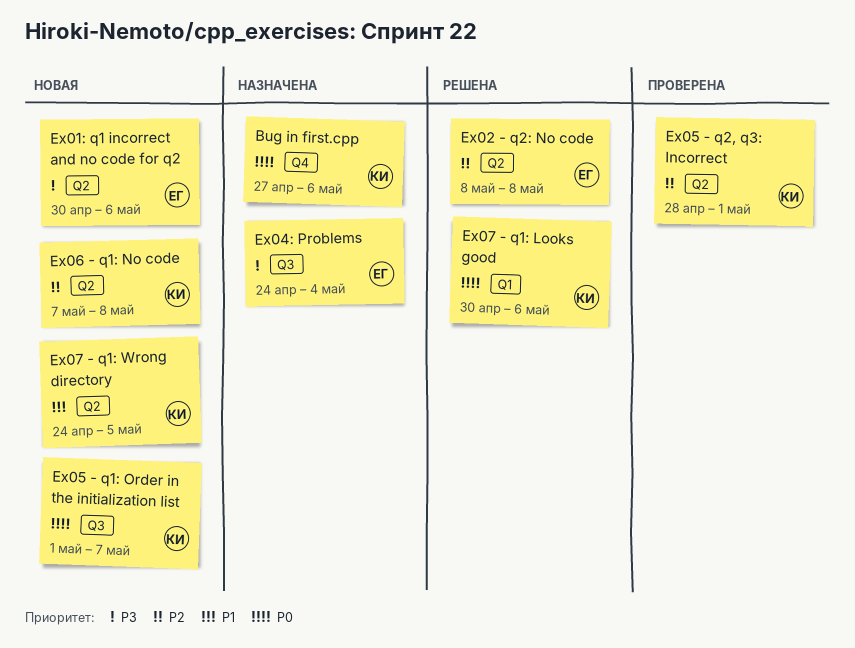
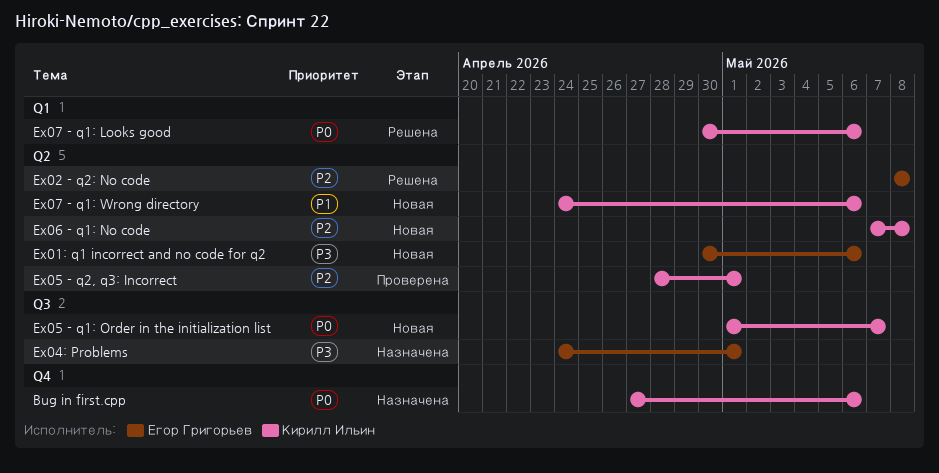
Ex04: Problems, due: May 4 -> May 1
Ex07 - q1: Wrong directory, due: May 5 -> May 6

